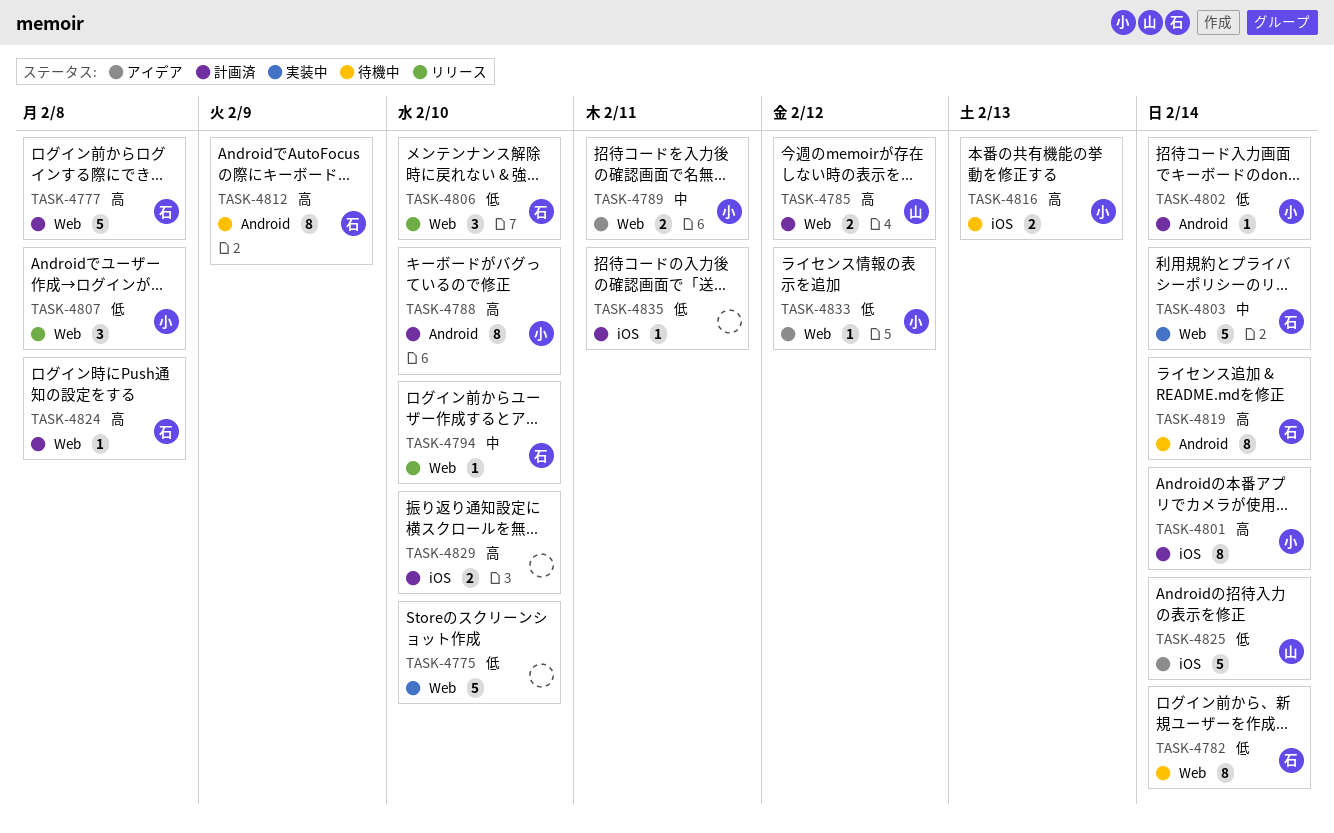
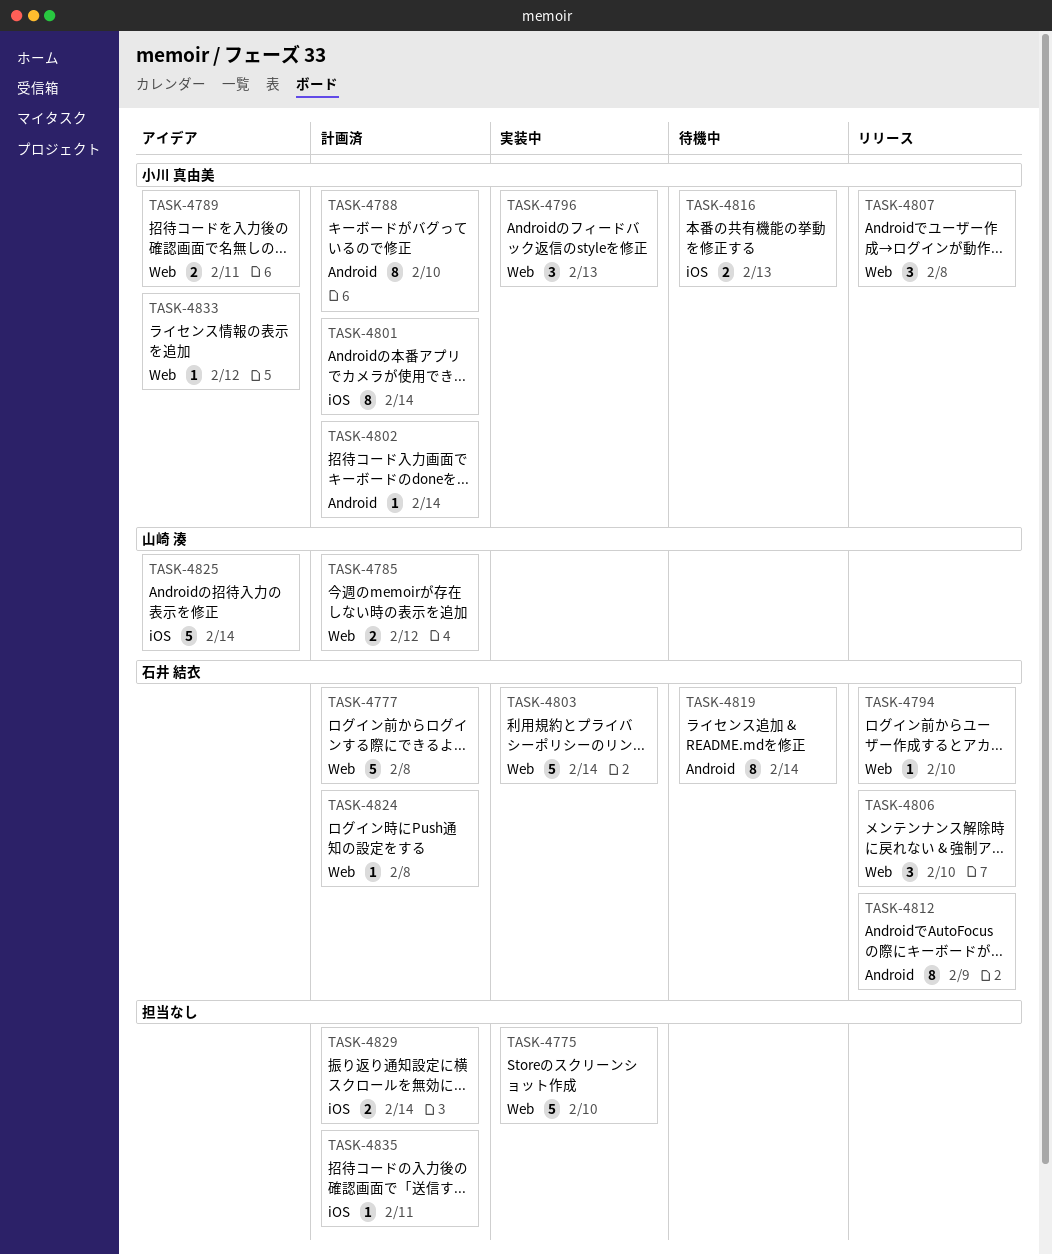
TASK-4782: present -> none
TASK-4796: none -> present
TASK-4812, status: 待機中 -> リリース
TASK-4829, due: Feb 10 -> Feb 14

